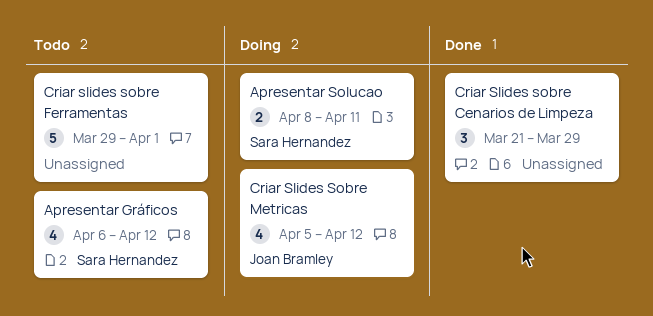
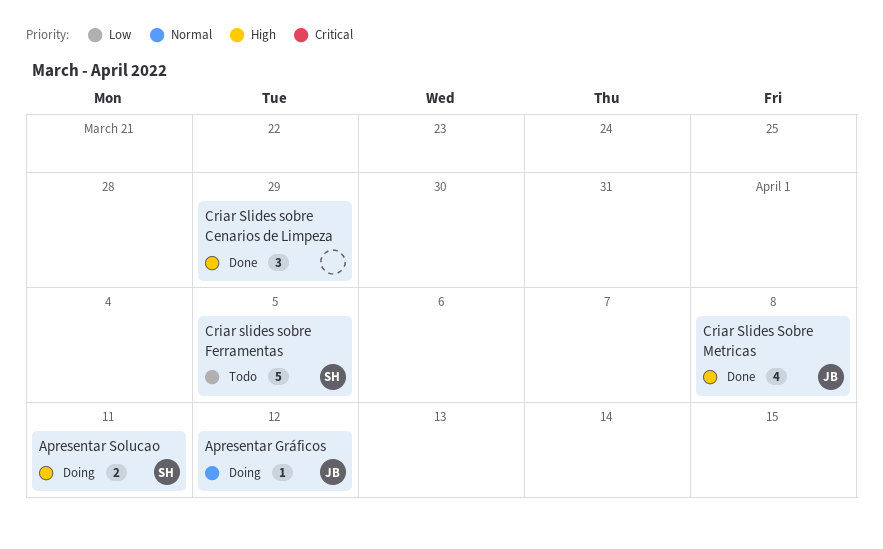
Apresentar Gráficos, status: Todo -> Doing
Apresentar Gráficos, owner: Sara Hernandez -> Joan Bramley
Apresentar Gráficos, estimate: 4 -> 1
Criar slides sobre Ferramentas, owner: none -> Sara Hernandez
Criar slides sobre Ferramentas, due: Apr 1 -> Apr 5
Criar Slides Sobre Metricas, status: Doing -> Done
Criar Slides Sobre Metricas, due: Apr 12 -> Apr 8

